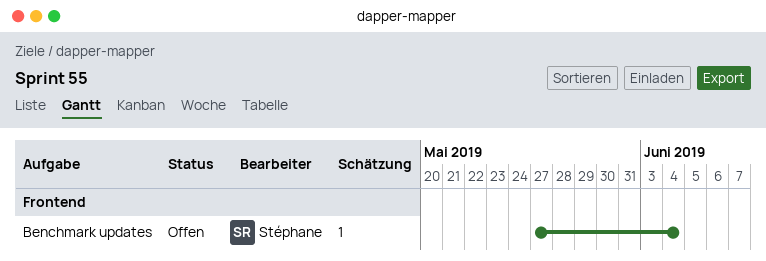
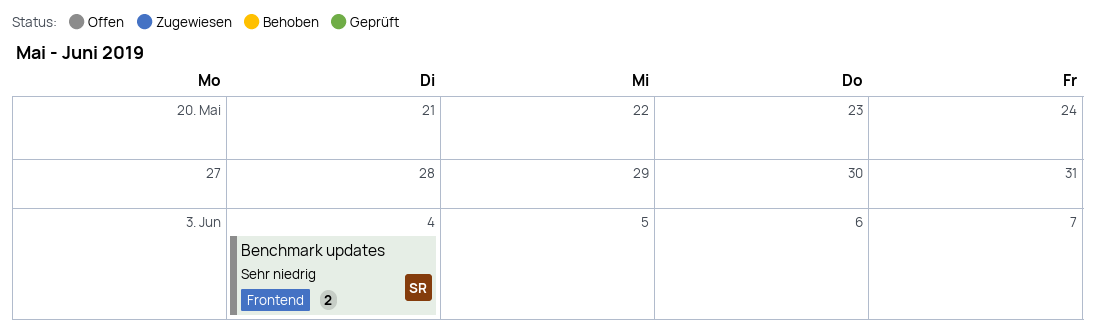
Benchmark updates, estimate: 1 -> 2

